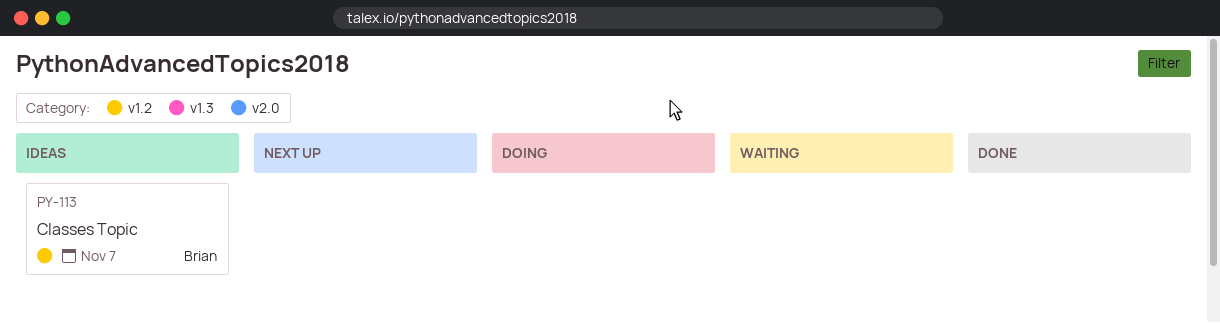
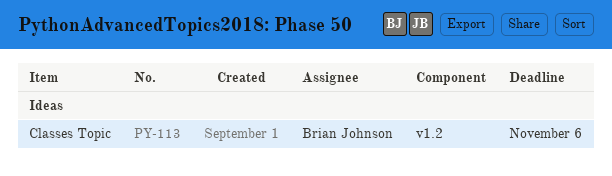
PY-113, due: Nov 7 -> Nov 6

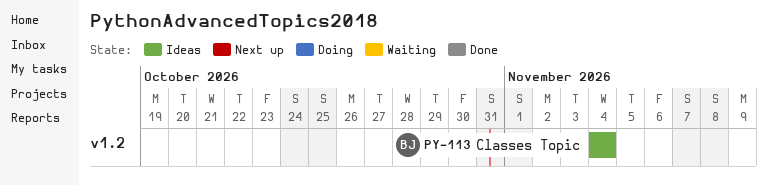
PY-113, due: Nov 6 -> Nov 4

